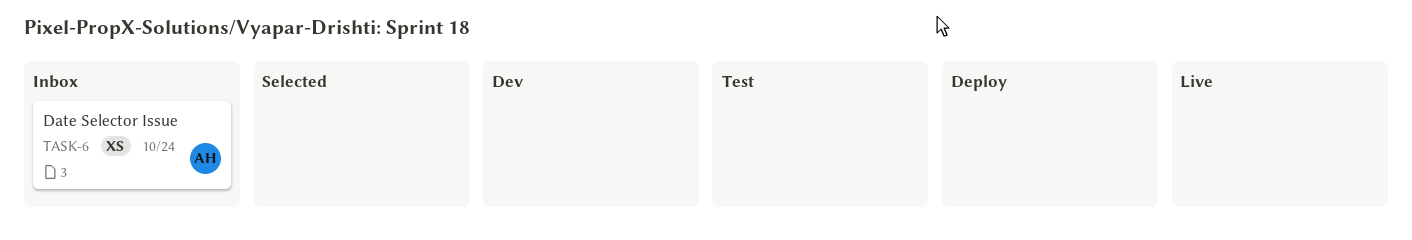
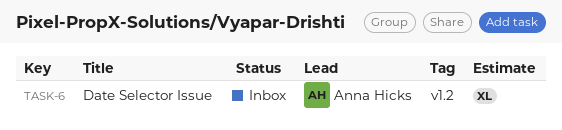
TASK-6, estimate: XS -> XL

